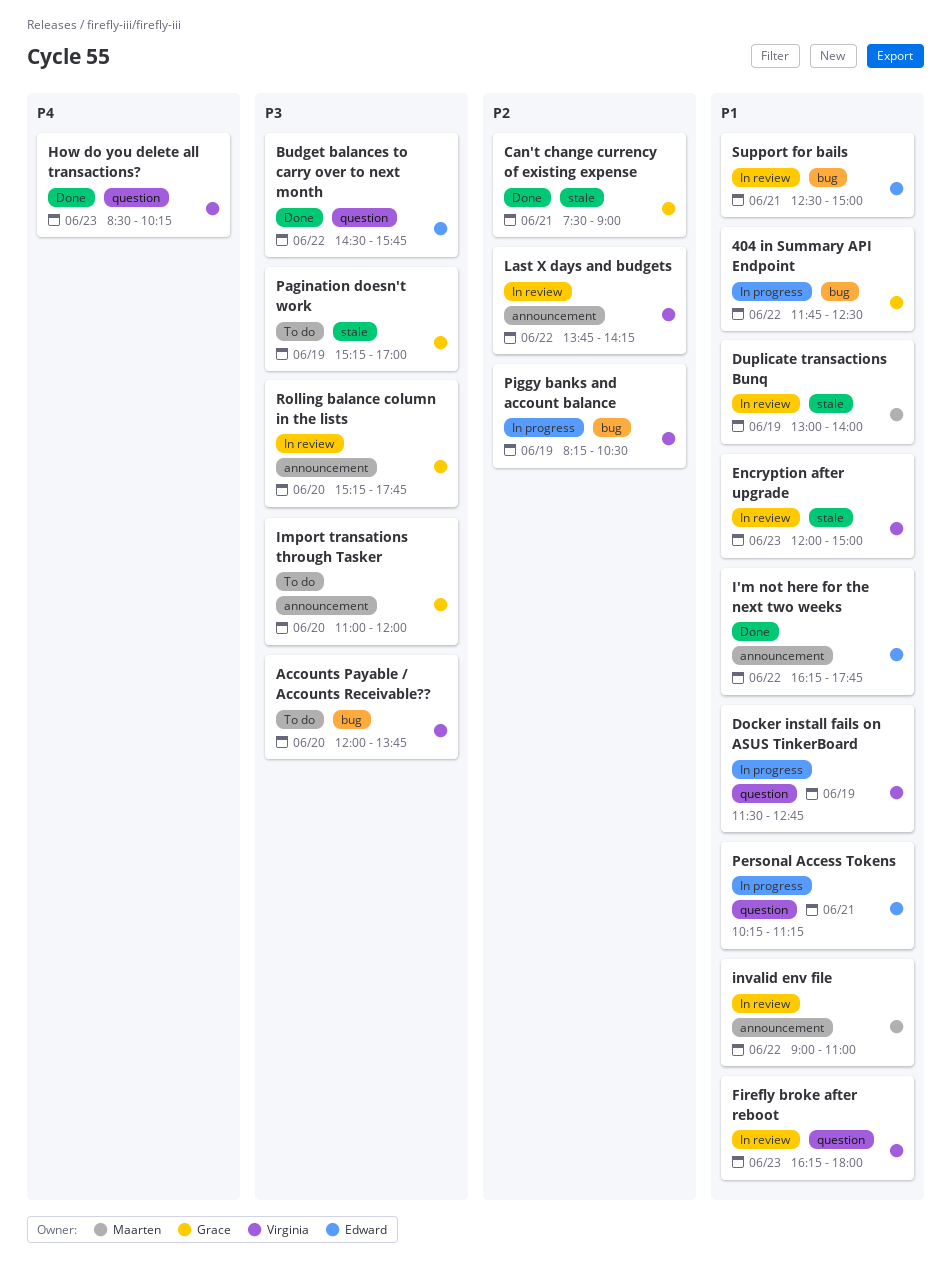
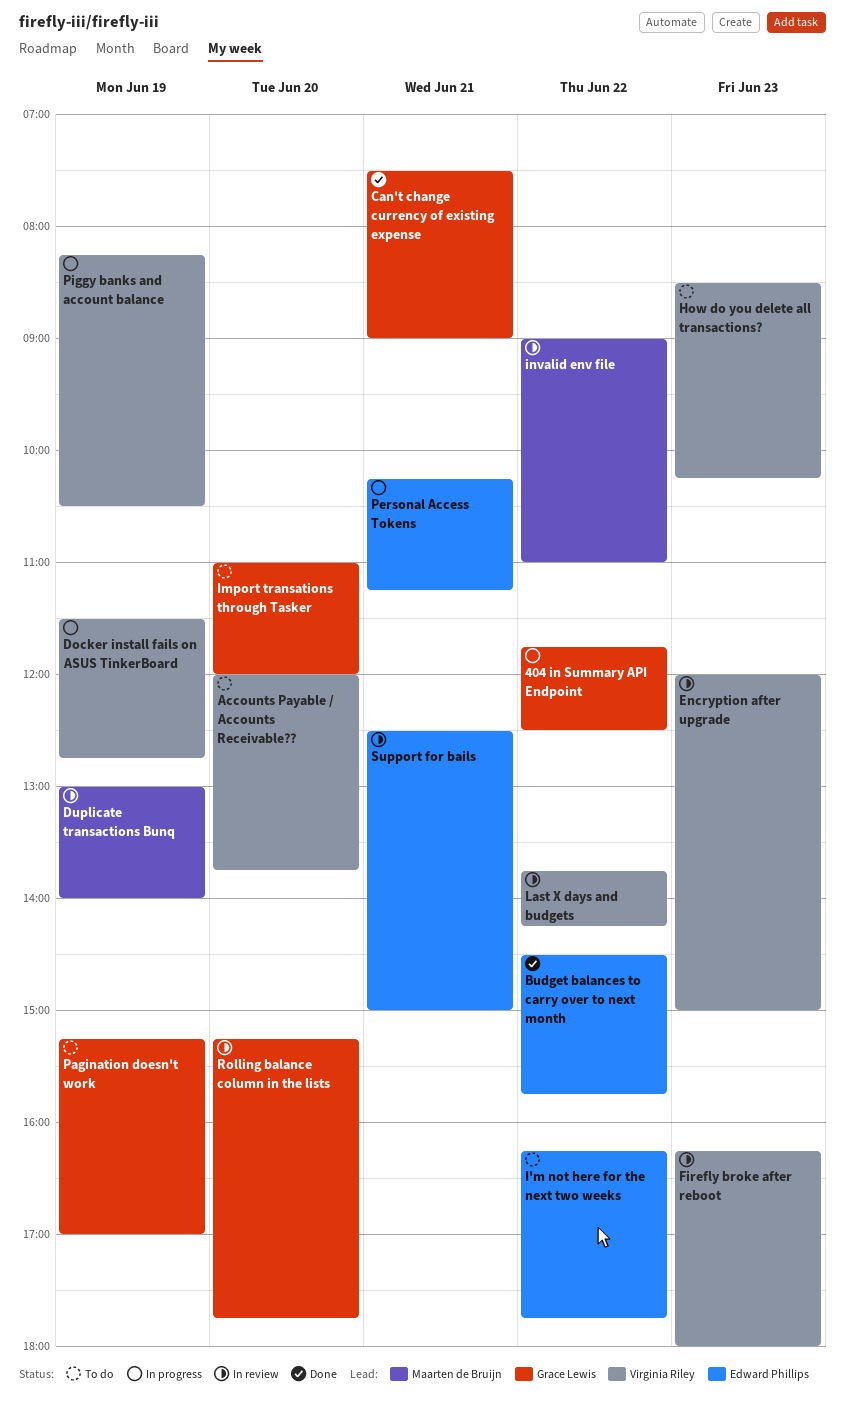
How do you delete all transactions?, status: Done -> To do
I'm not here for the next two weeks, status: Done -> To do

